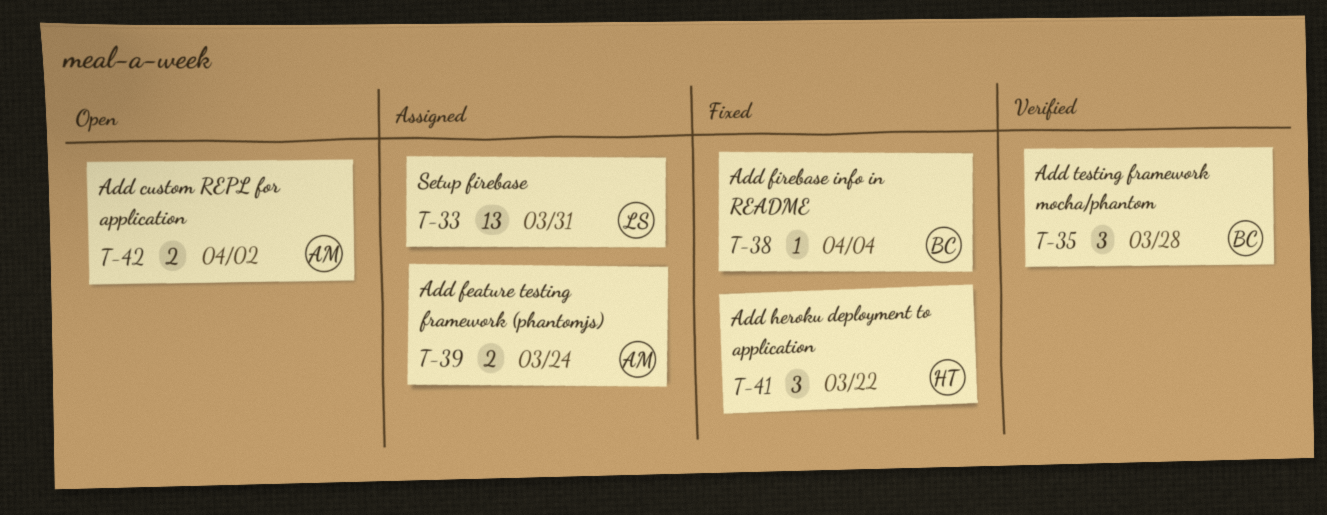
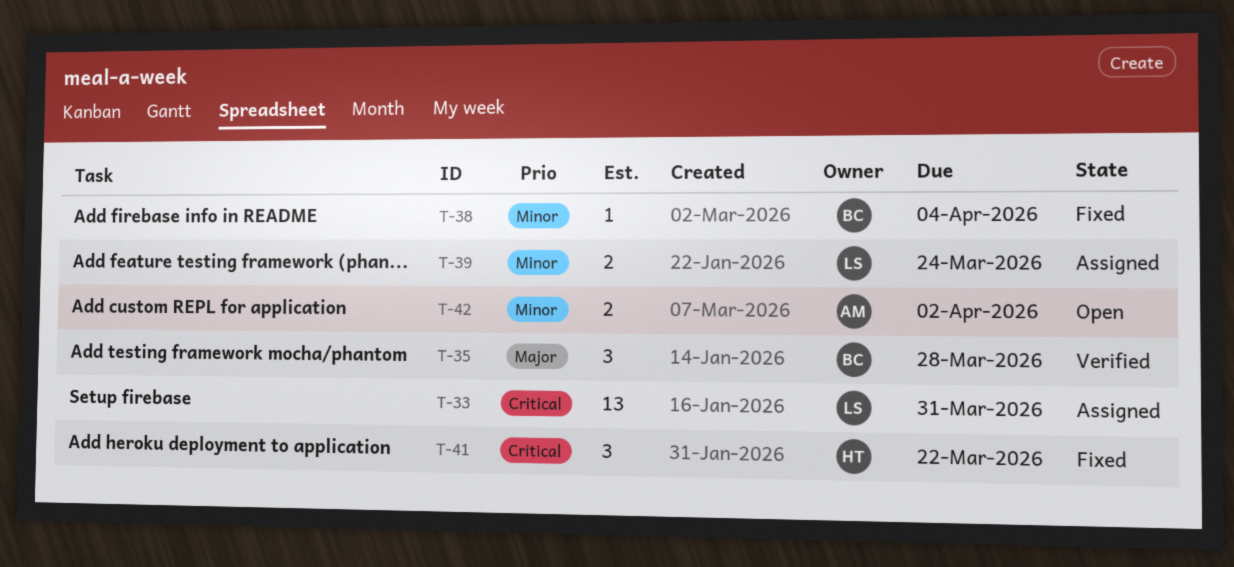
T-39, owner: AM -> LS

